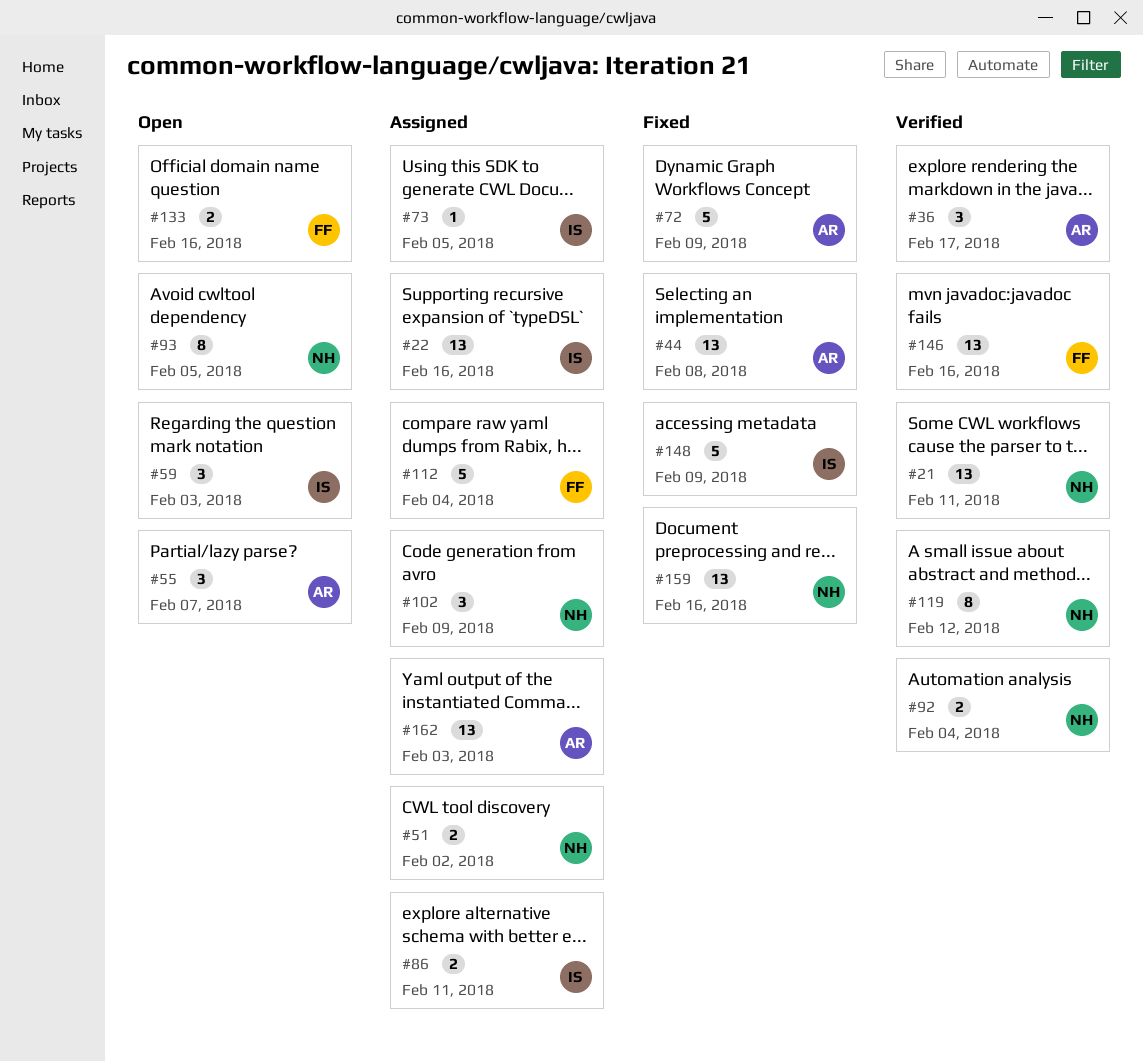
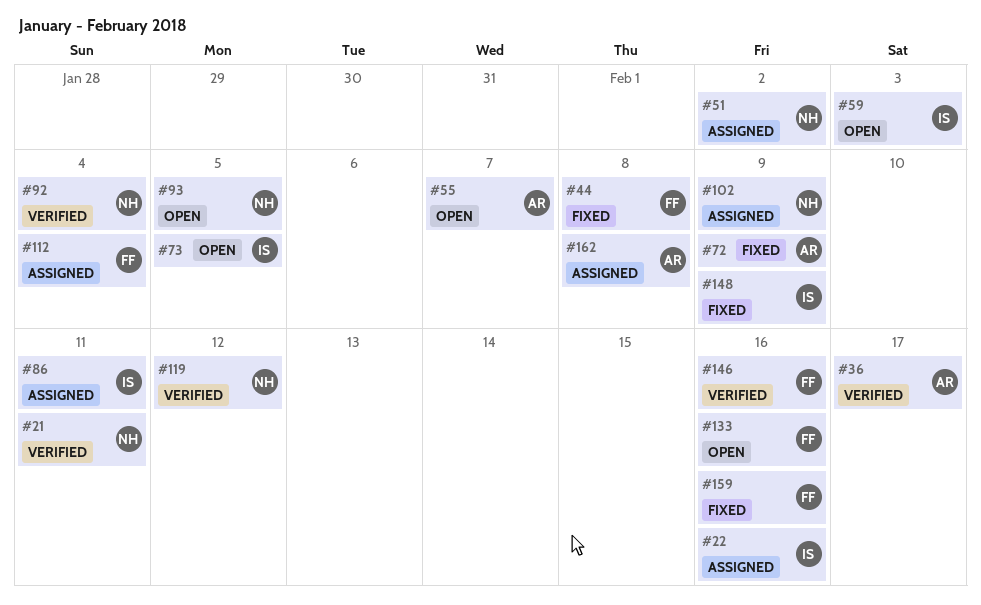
#44, owner: AR -> FF
#73, status: Assigned -> Open
#159, owner: NH -> FF
#162, due: Feb 3 -> Feb 8

